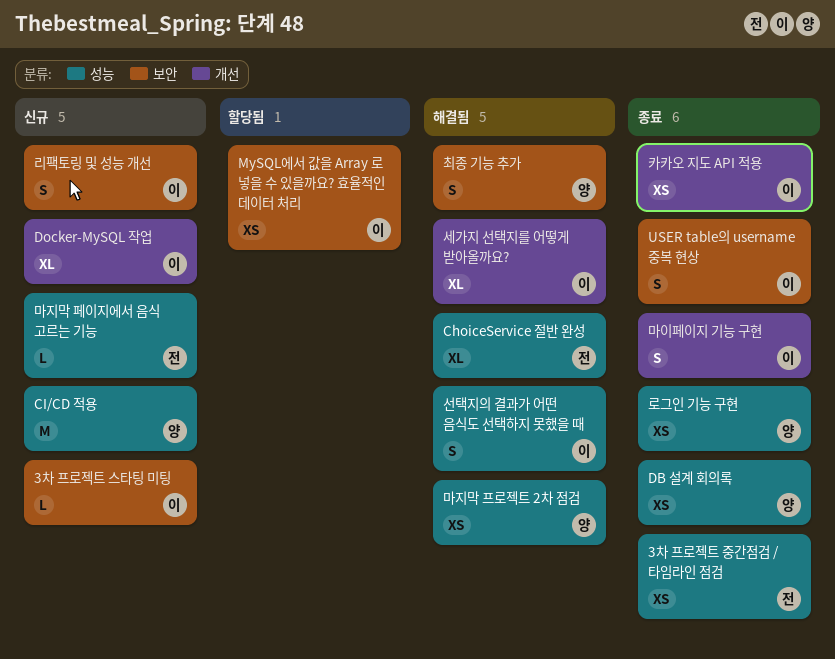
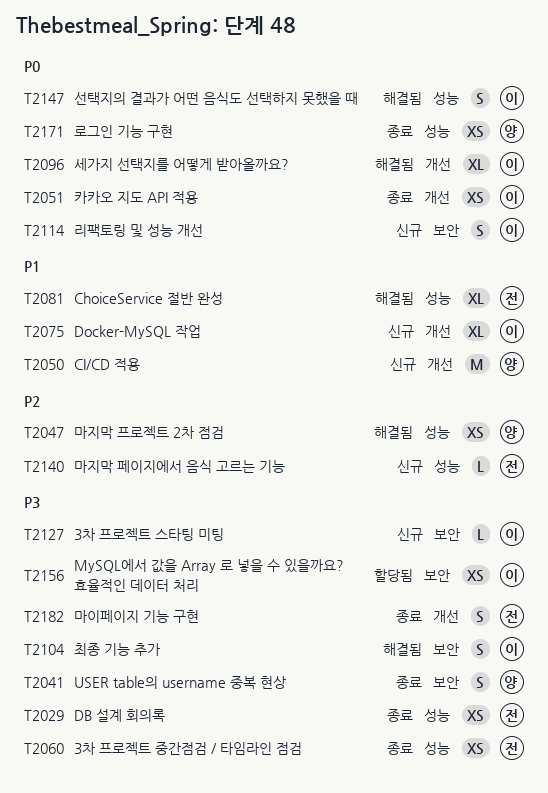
CI/CD 적용, label: 성능 -> 개선
DB 설계 회의록, owner: 양 -> 전
USER table의 username 중복 현상, owner: 이 -> 양
마이페이지 기능 구현, owner: 이 -> 전
최종 기능 추가, owner: 양 -> 이

